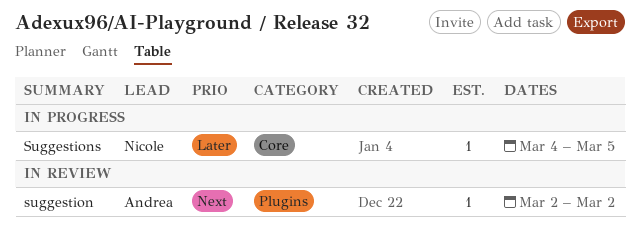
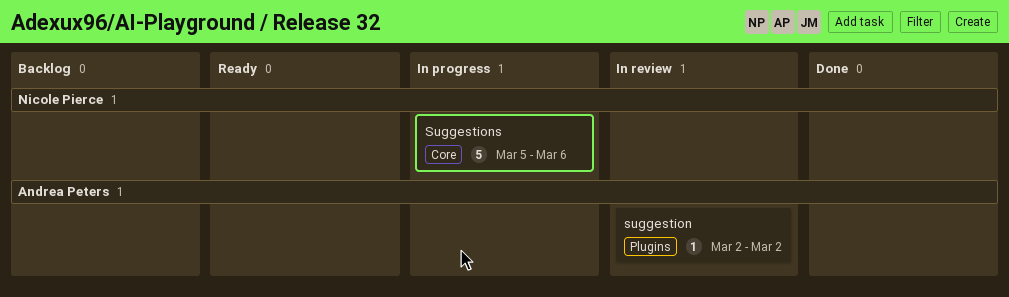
Suggestions, estimate: 1 -> 5
Suggestions, start: Mar 4 -> Mar 5
Suggestions, due: Mar 5 -> Mar 6

